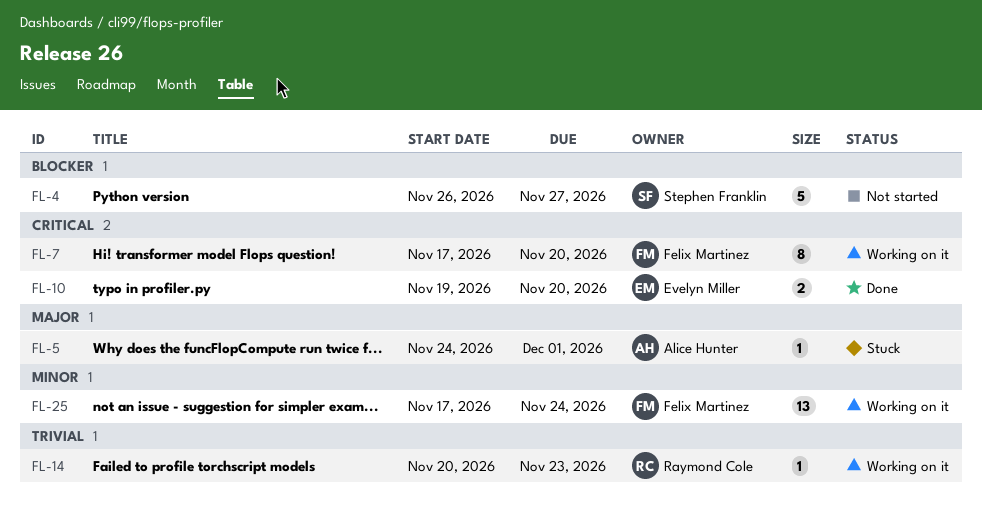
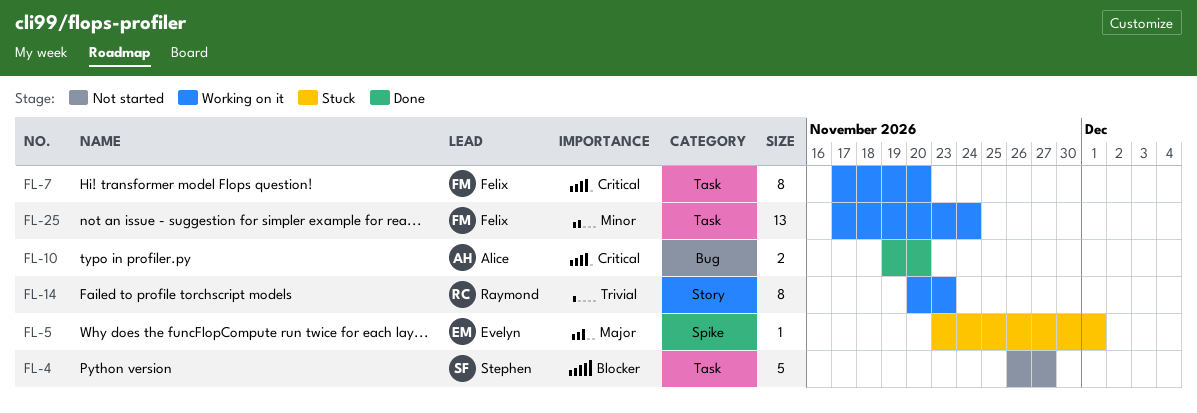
FL-5, owner: Alice Hunter -> Evelyn Miller
FL-5, start: Nov 24 -> Nov 23
FL-10, owner: Evelyn Miller -> Alice Hunter
FL-14, estimate: 1 -> 8

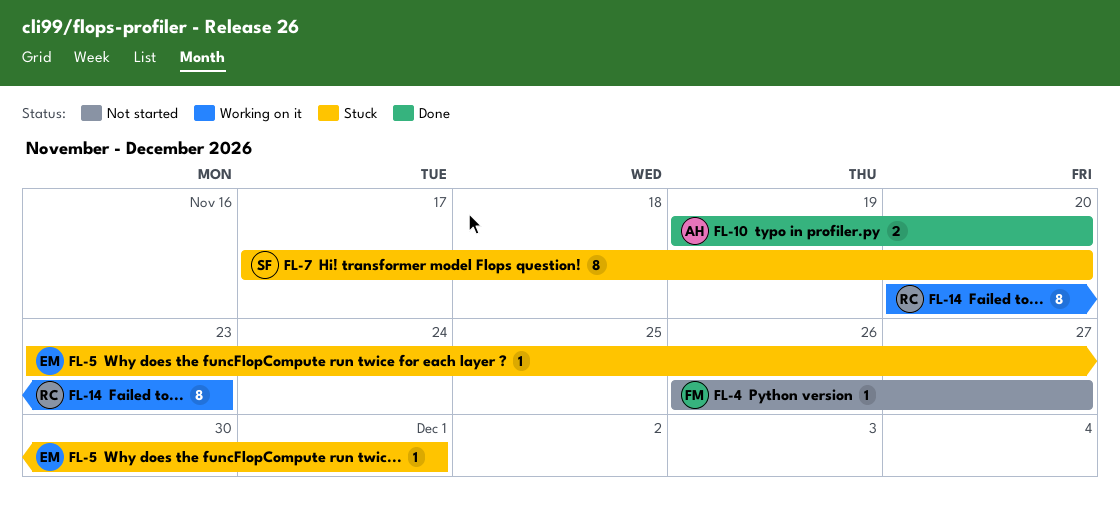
FL-4, owner: Stephen -> Felix
FL-4, estimate: 5 -> 1
FL-7, status: Working on it -> Stuck
FL-7, owner: Felix -> Stephen
FL-25: present -> none

